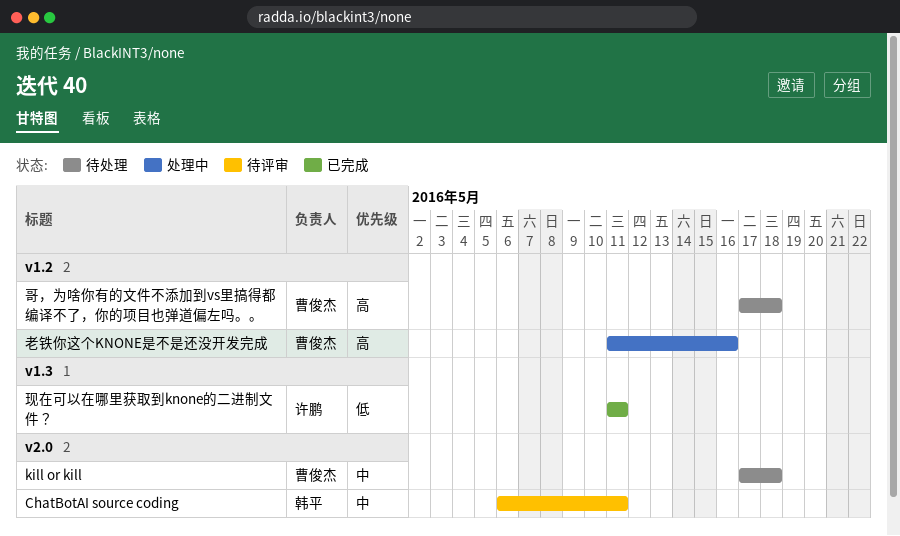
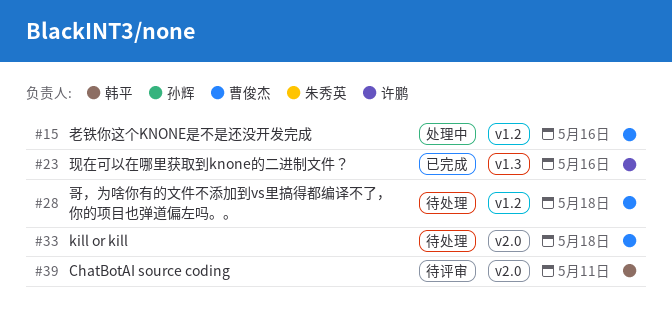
现在可以在哪里获取到knone的二进制文件？, due: May 11 -> May 16

